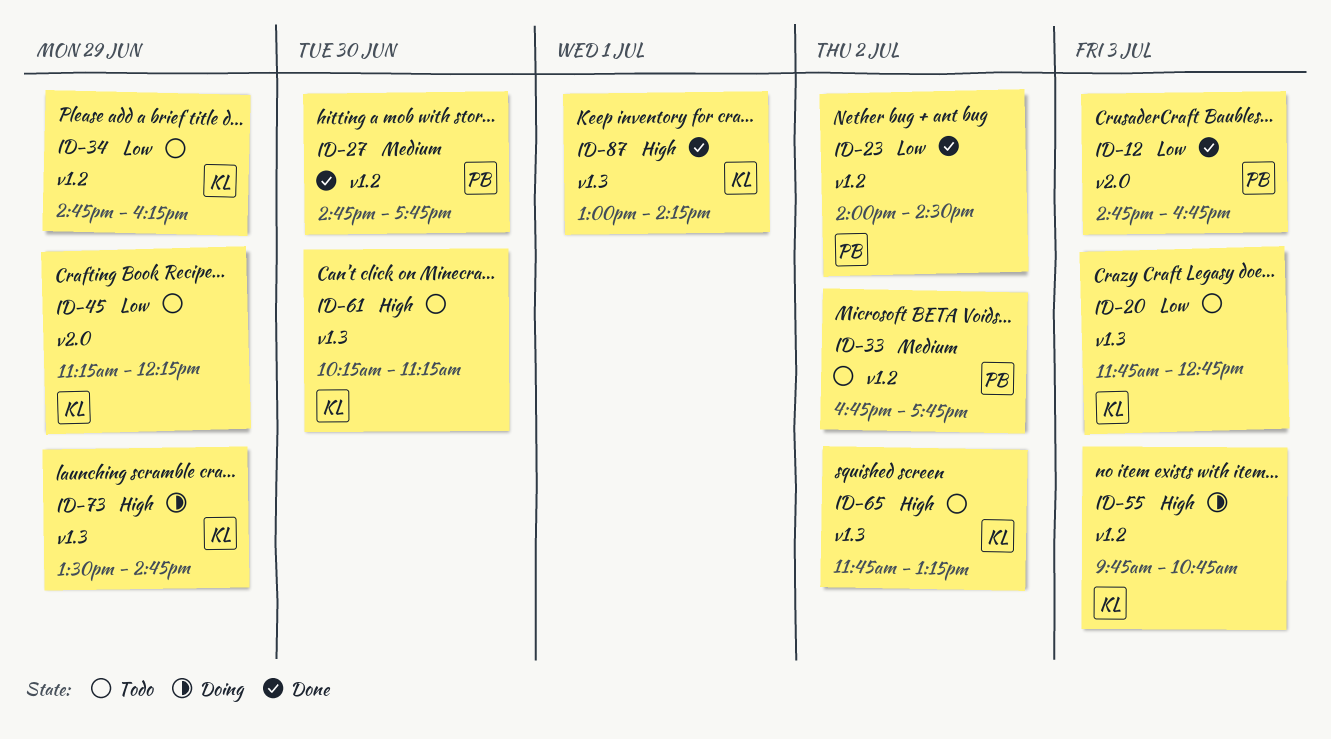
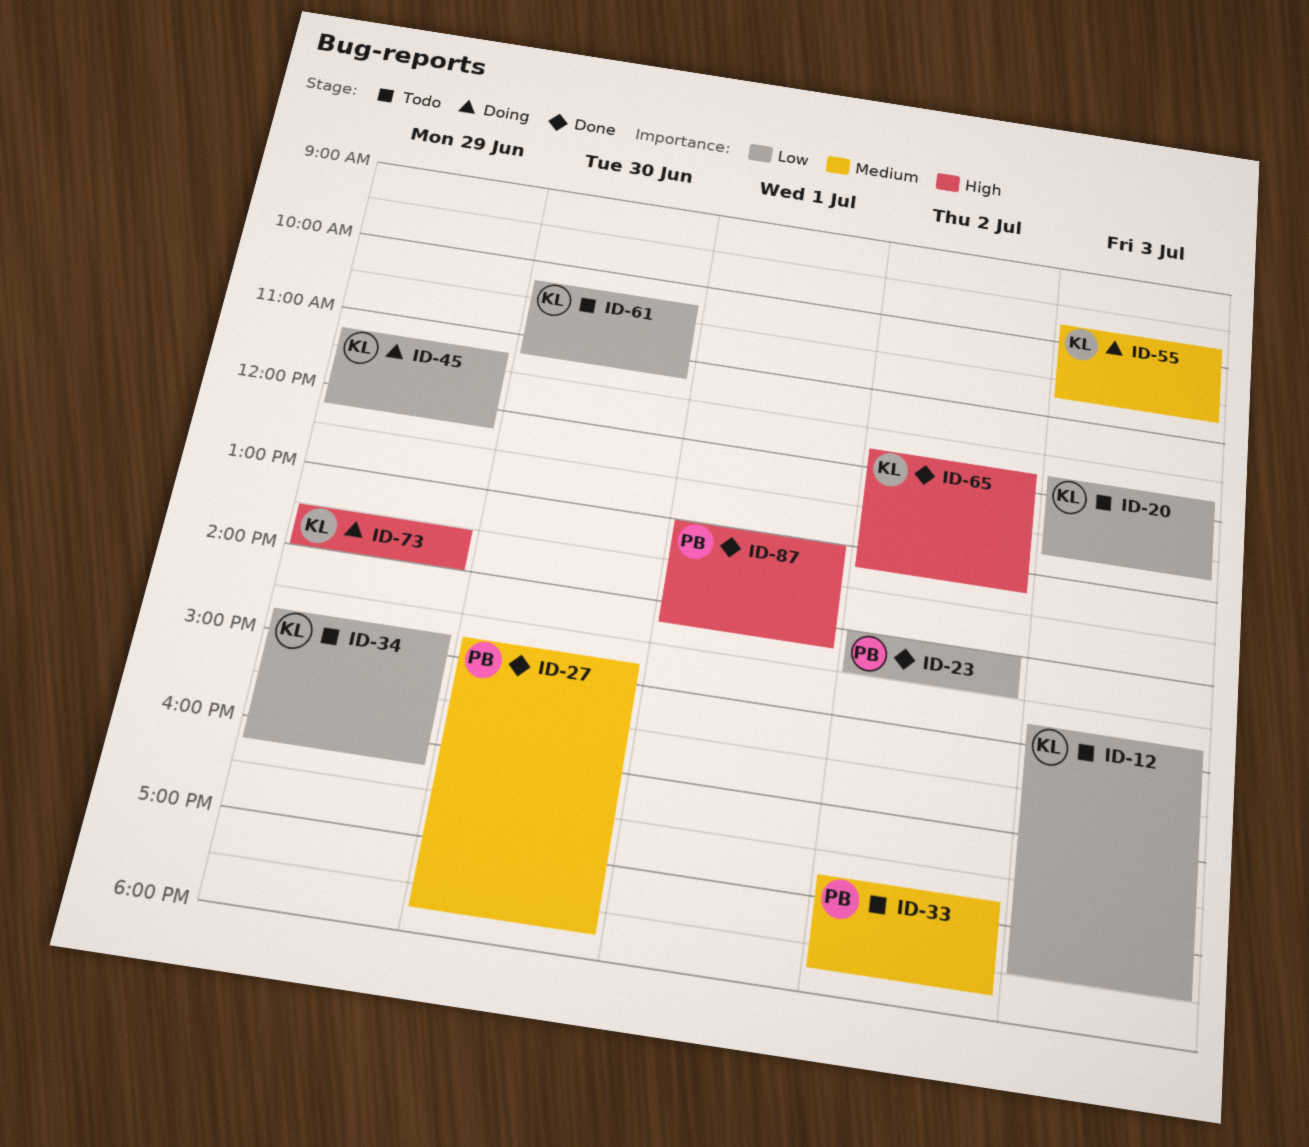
ID-12, status: Done -> Todo
ID-12, owner: PB -> KL
ID-12, ends: 16:45 -> 17:30
ID-45, status: Todo -> Doing
ID-55, priority: High -> Medium
ID-61, priority: High -> Low
ID-65, status: Todo -> Done
ID-73, ends: 14:45 -> 14:00
ID-87, owner: KL -> PB

